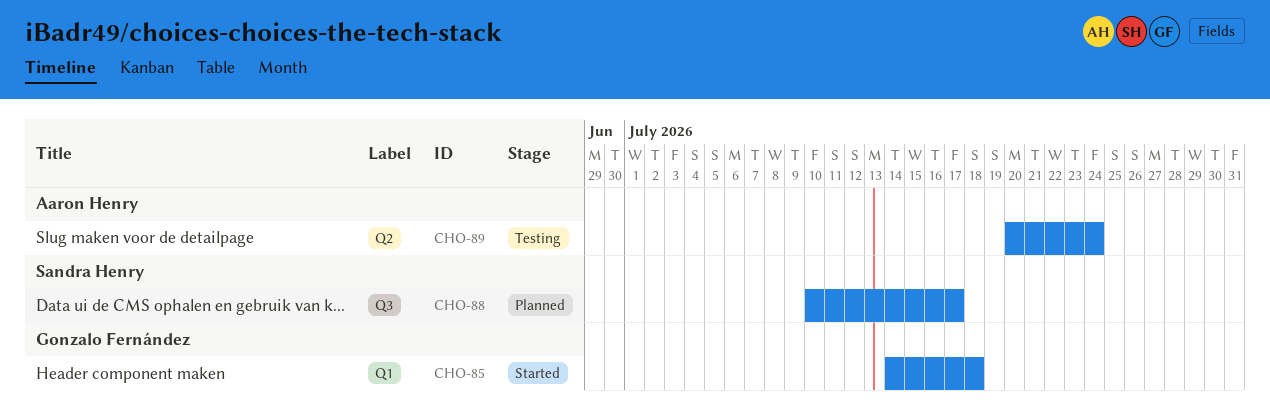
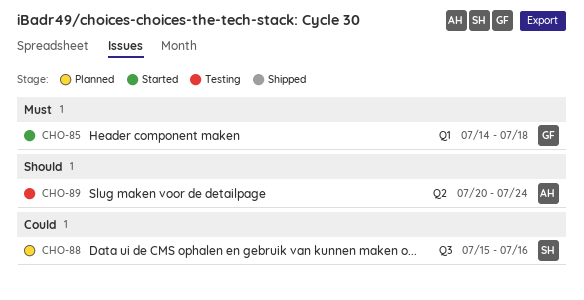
CHO-88, start: Jul 10 -> Jul 15
CHO-88, due: Jul 17 -> Jul 16

